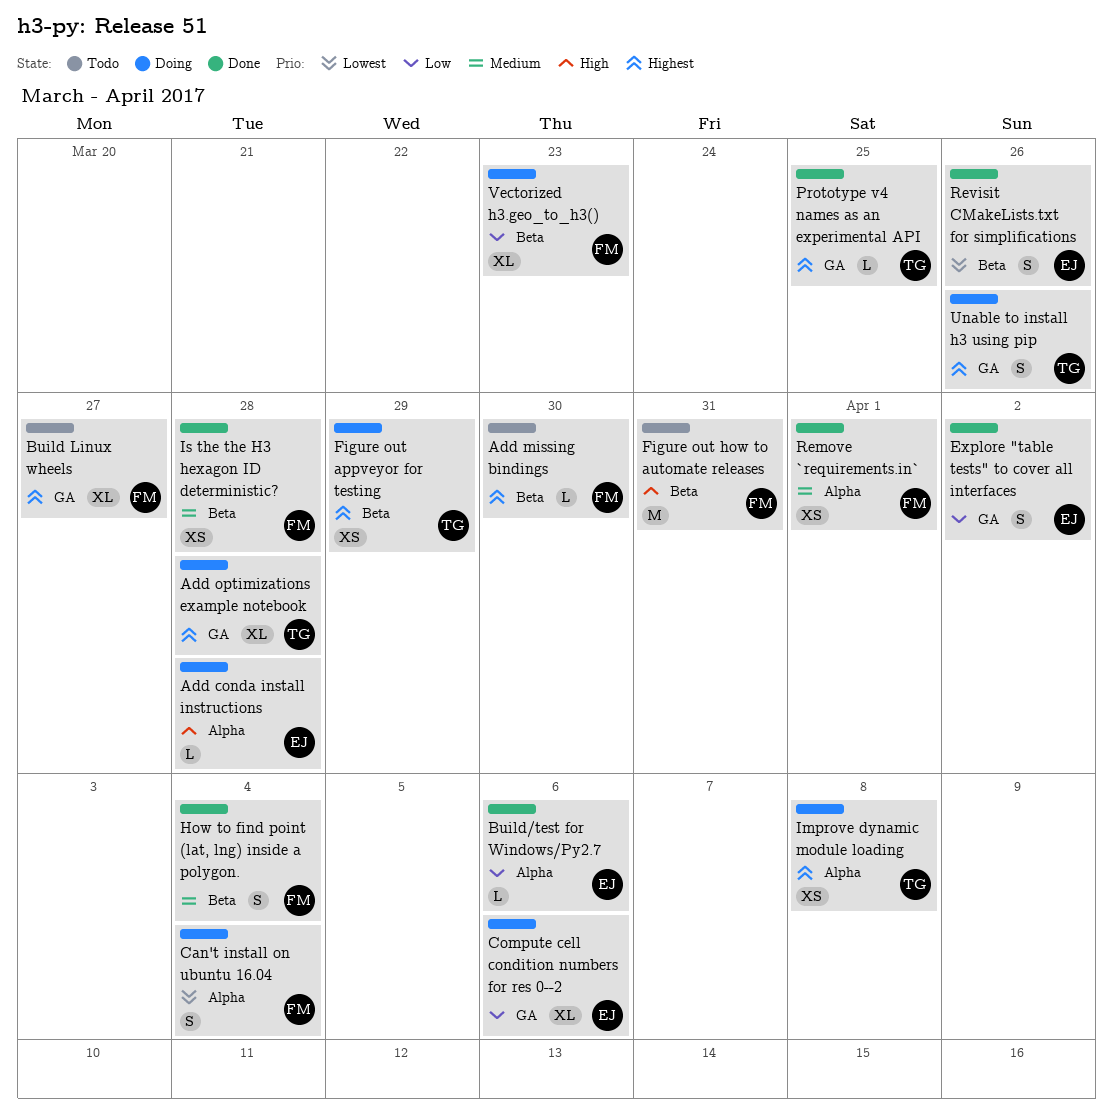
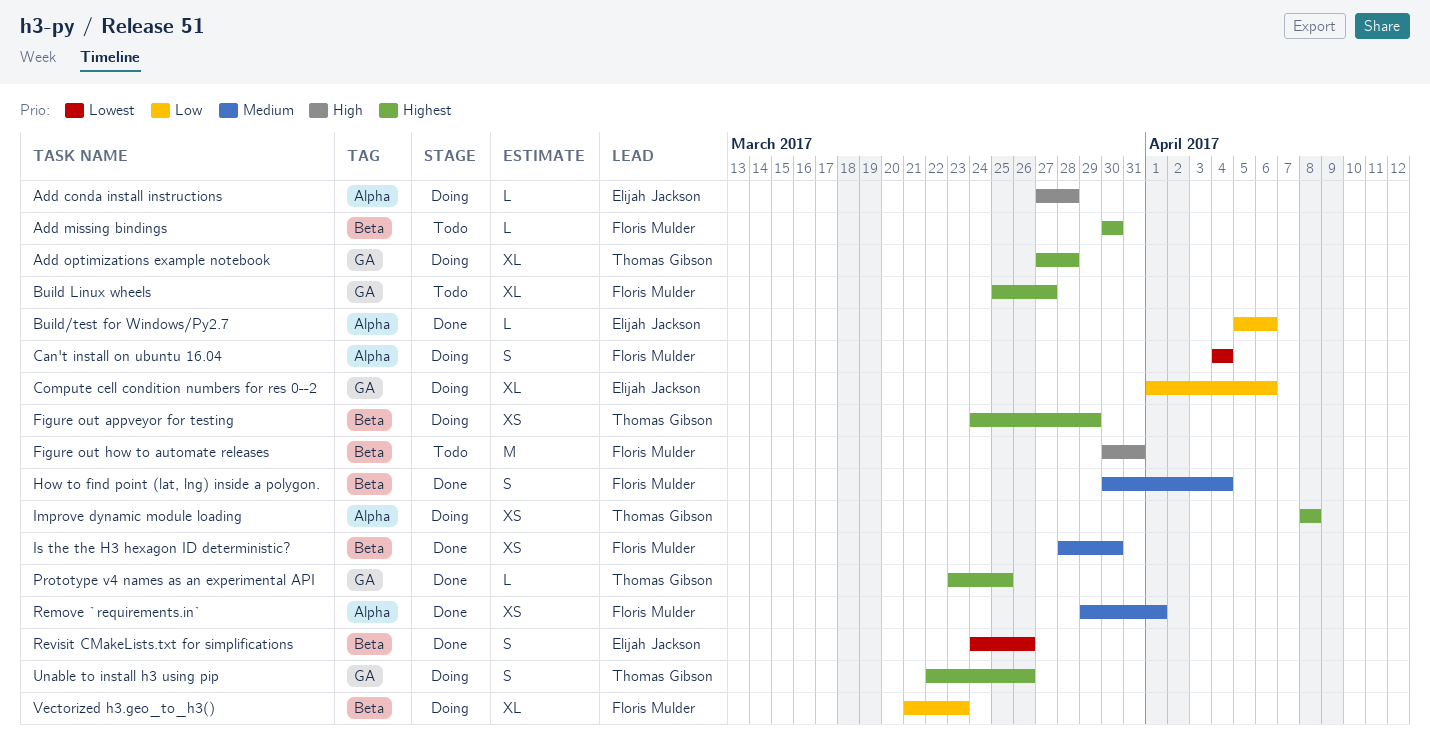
Explore "table tests" to cover all interfaces: present -> none
Is the the H3 hexagon ID deterministic?, due: Mar 28 -> Mar 30

